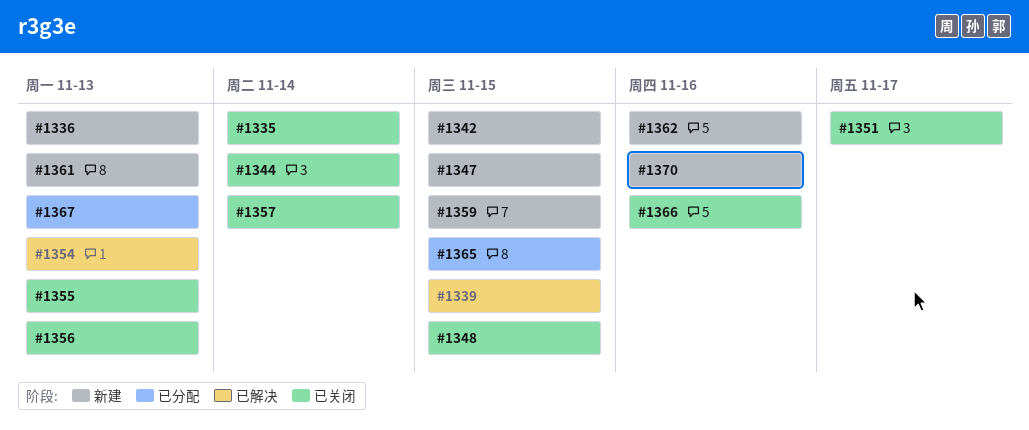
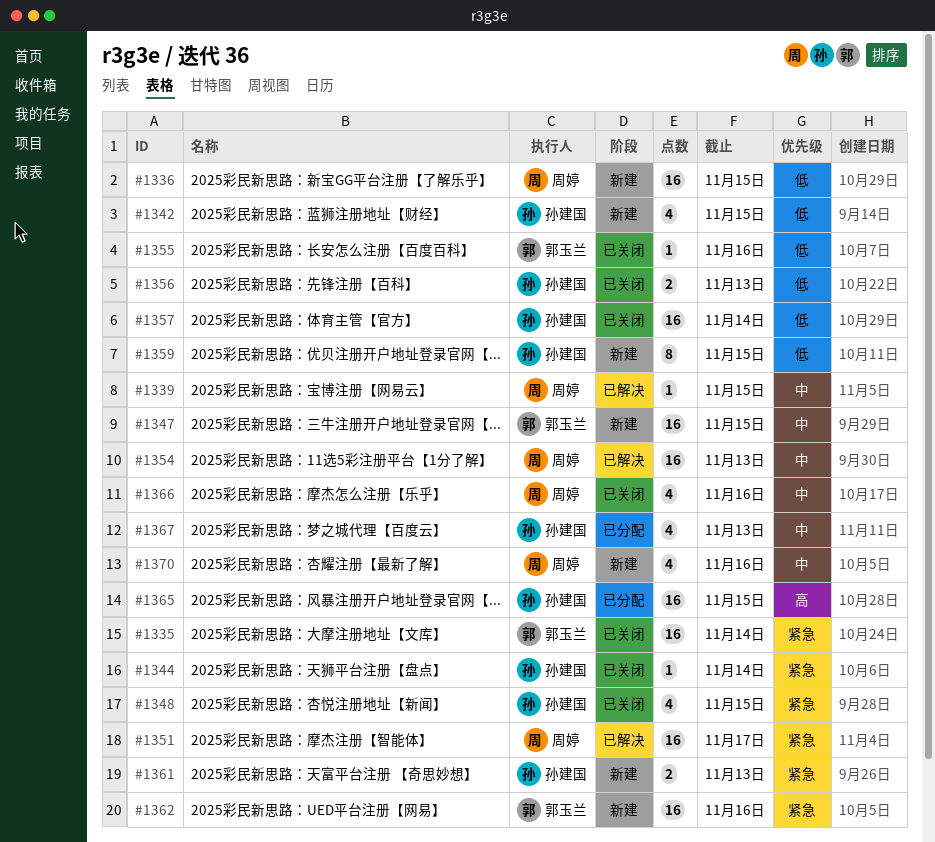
#1336, due: Nov 13 -> Nov 15
#1351, status: 已关闭 -> 已解决
#1355, due: Nov 13 -> Nov 16

